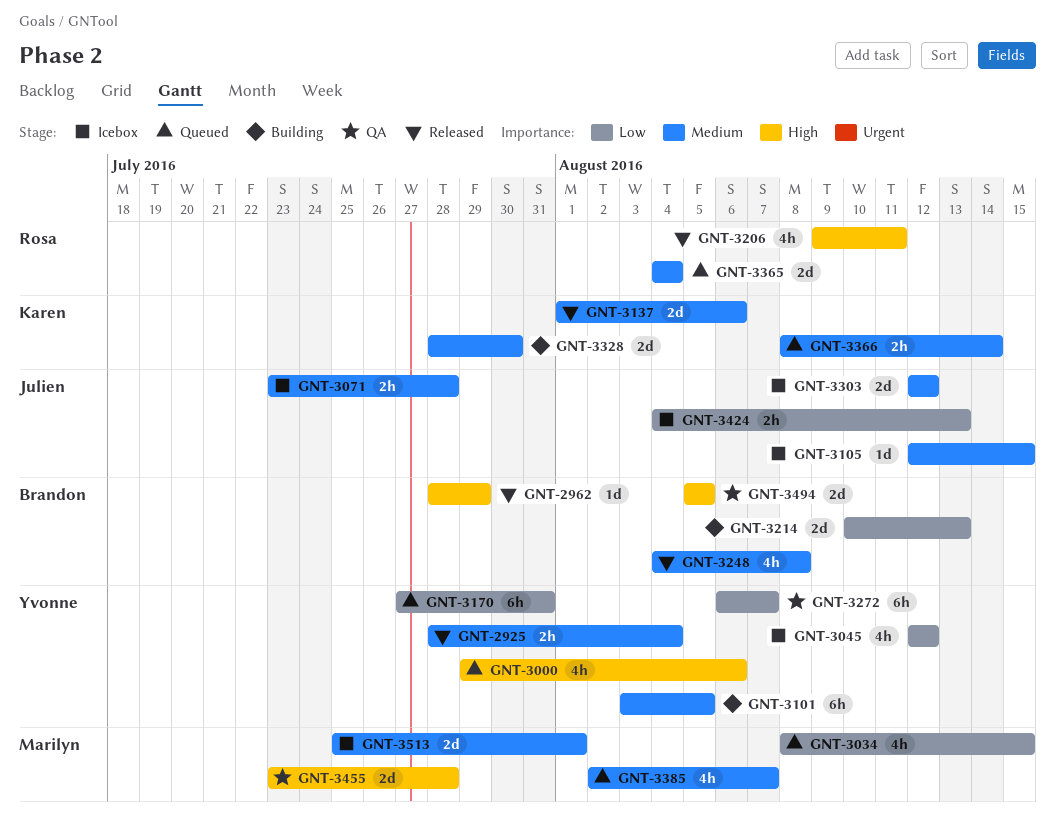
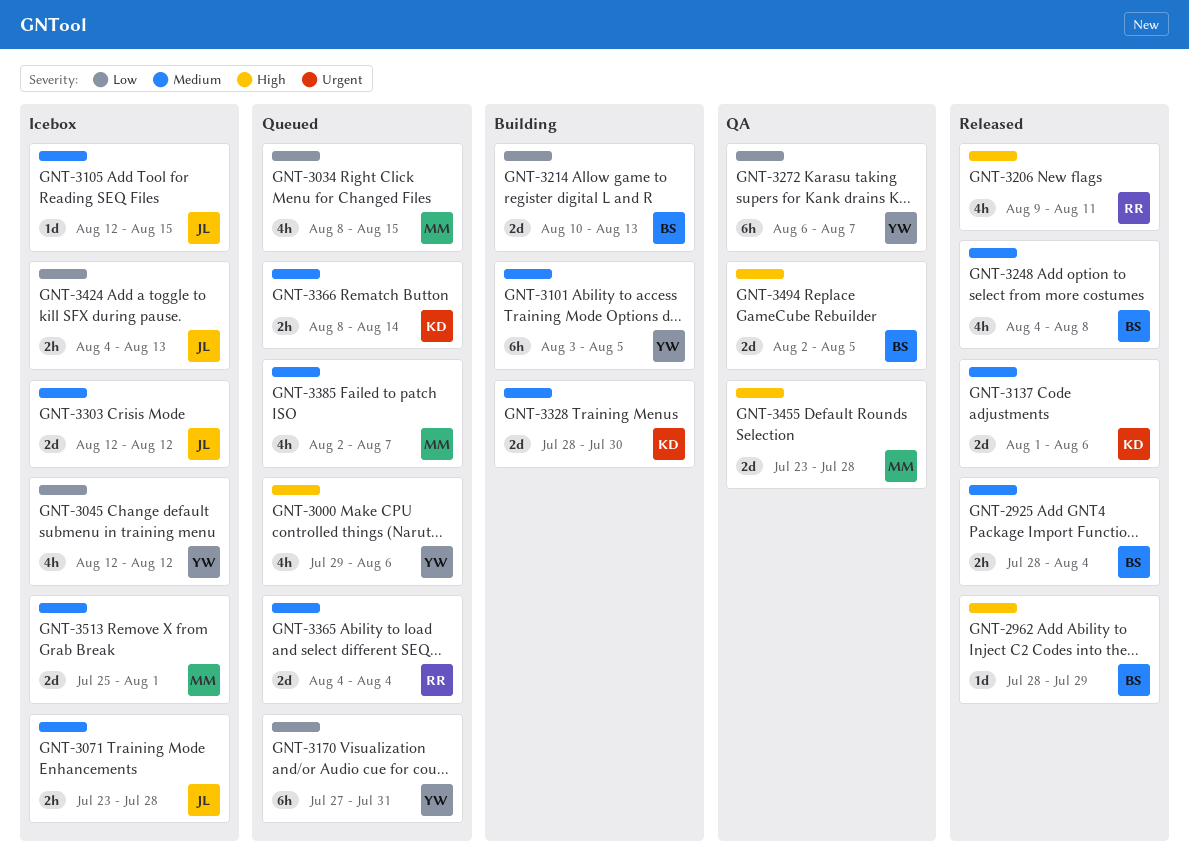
GNT-2925, owner: Yvonne -> Brandon
GNT-3494, start: Aug 5 -> Aug 2

